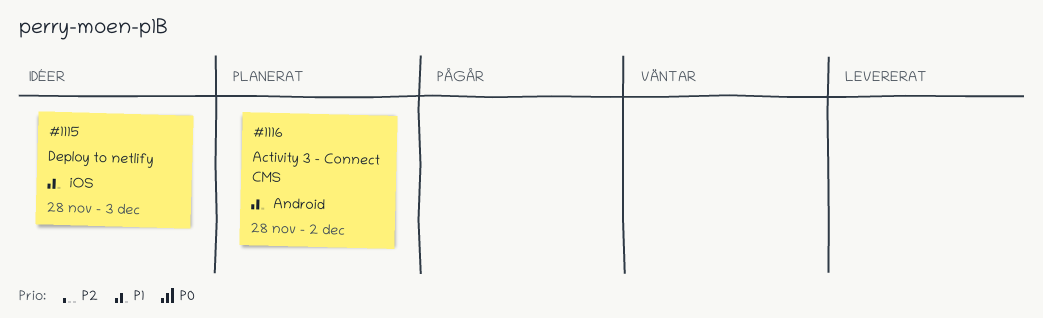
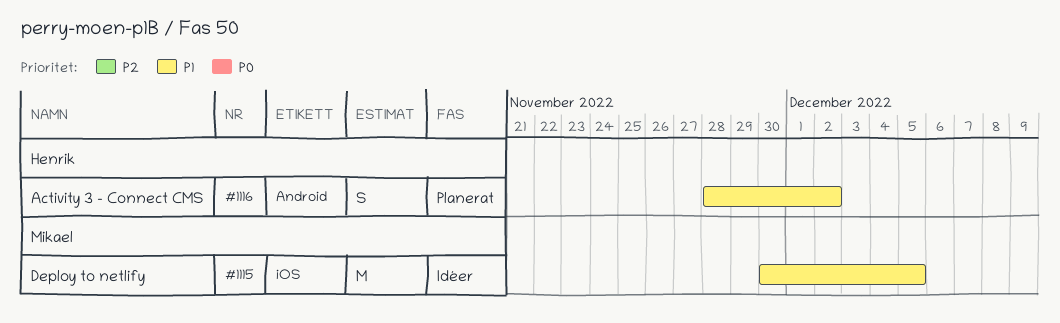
#1115, start: Nov 28 -> Nov 30
#1115, due: Dec 3 -> Dec 5

